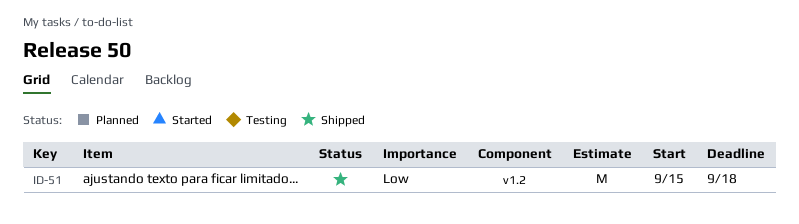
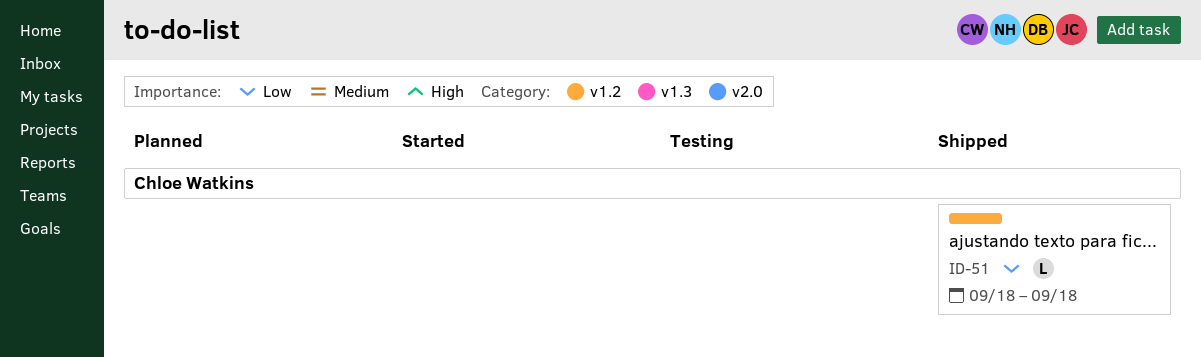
ID-51, estimate: M -> L
ID-51, start: Sep 15 -> Sep 18

